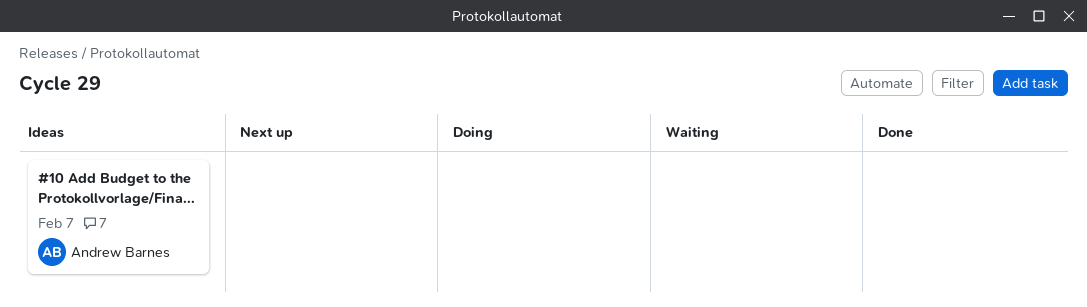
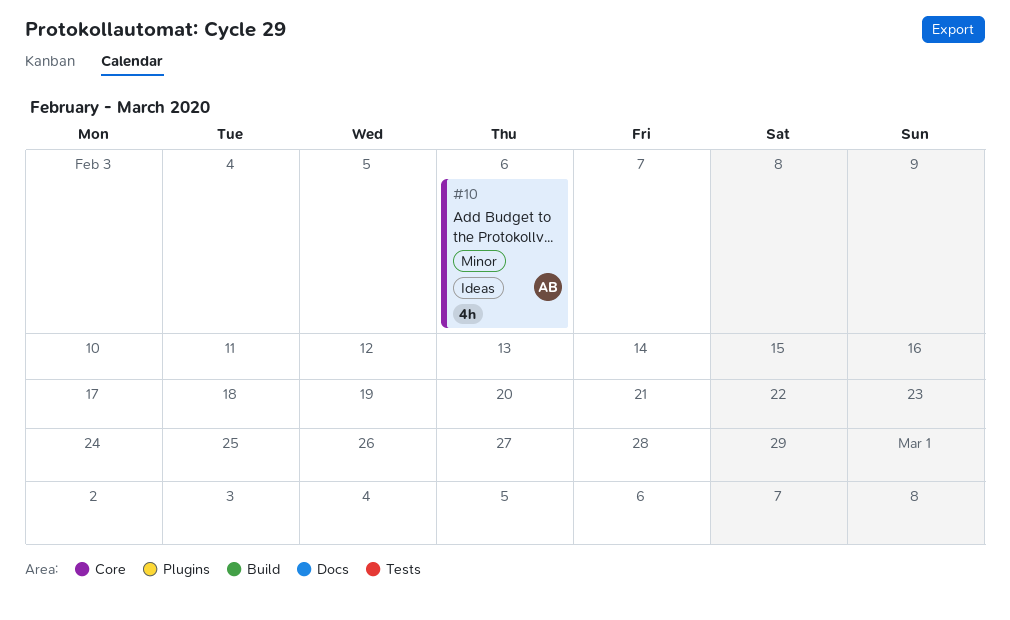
#10, due: Feb 7 -> Feb 6

